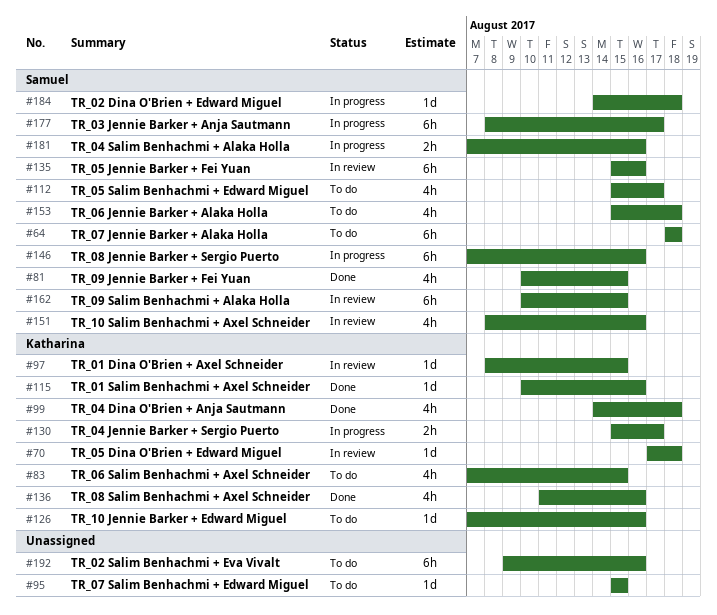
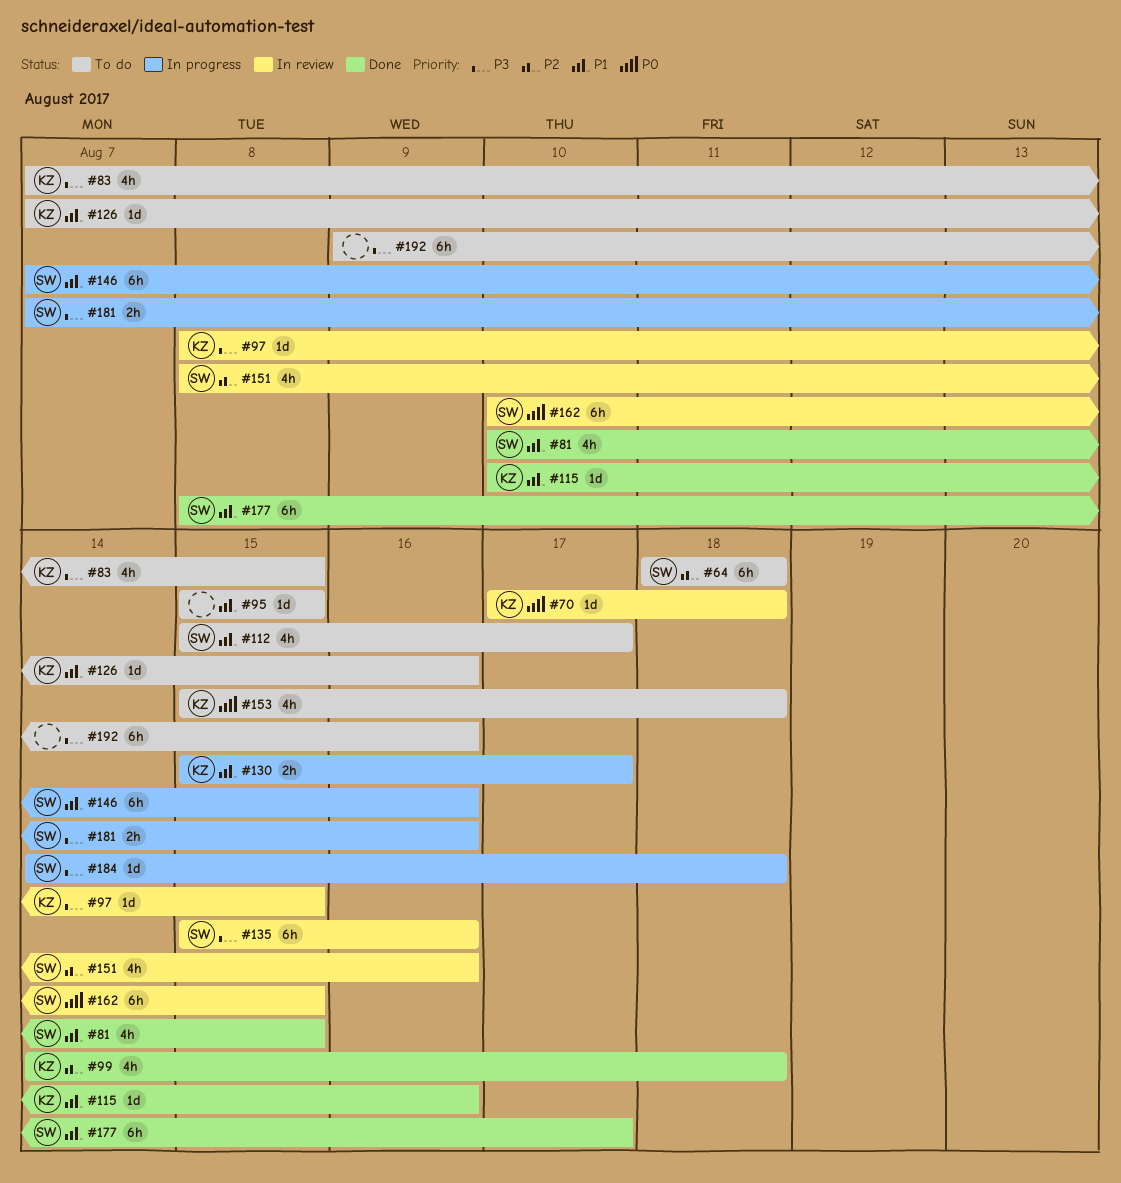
#136: present -> none
#153, owner: Samuel -> Katharina
#177, status: In progress -> Done

